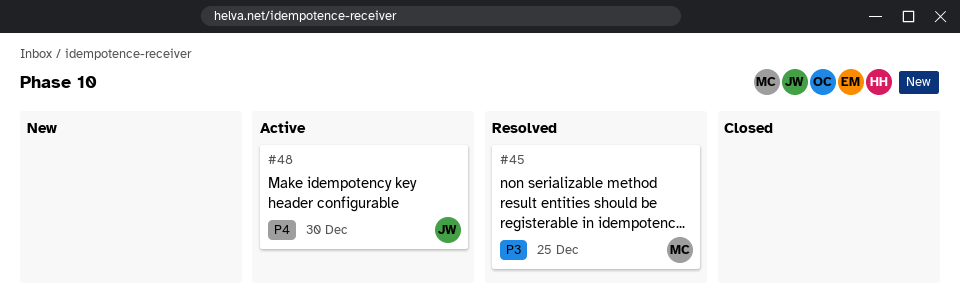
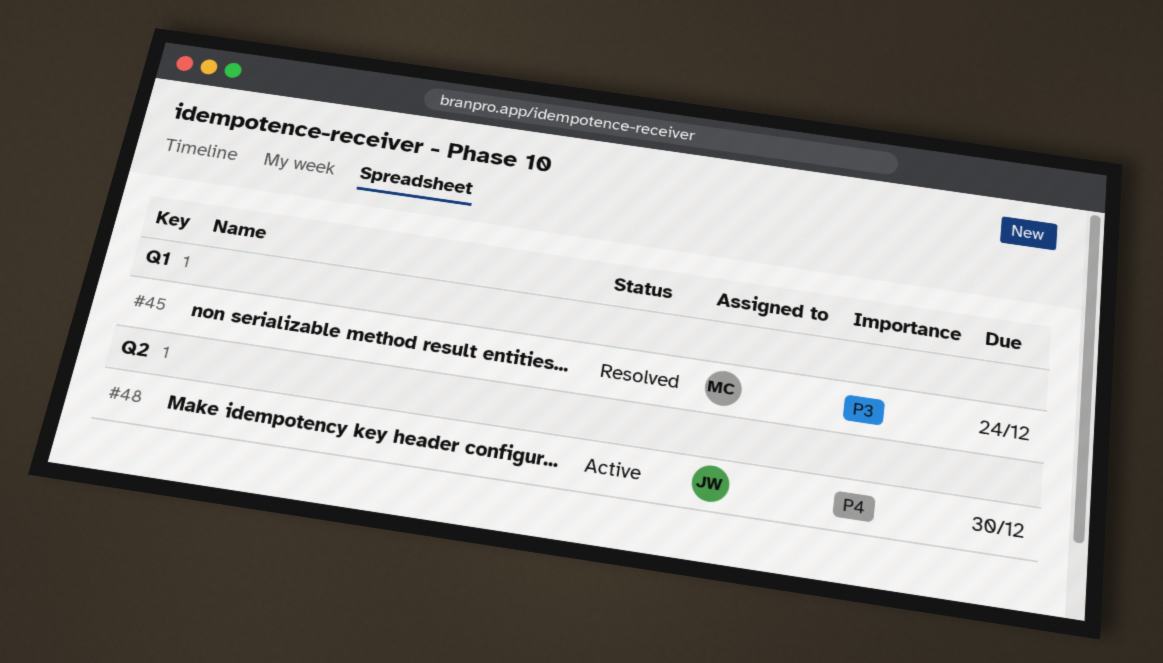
#45, due: Dec 25 -> Dec 24

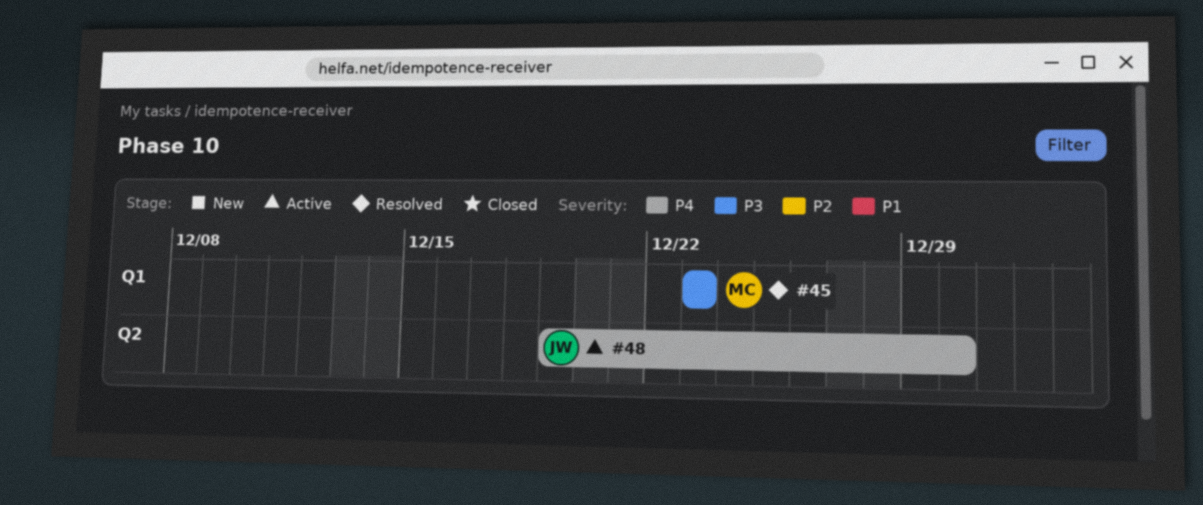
#45, due: Dec 24 -> Dec 23

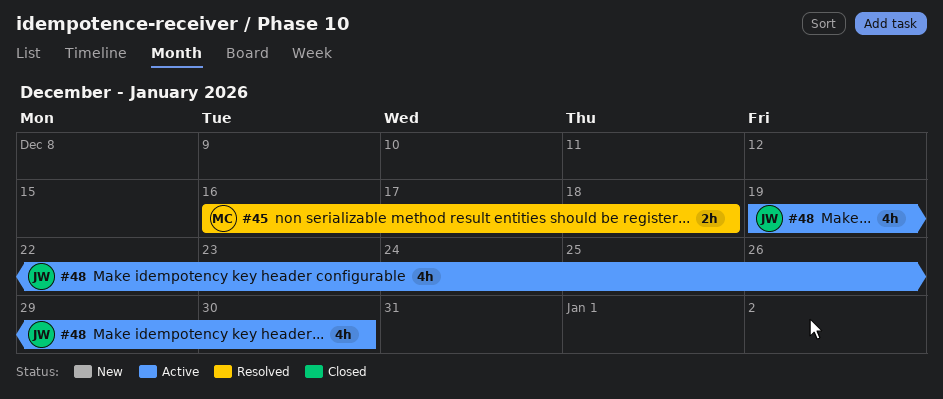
#45, start: Dec 23 -> Dec 16
#45, due: Dec 23 -> Dec 18

